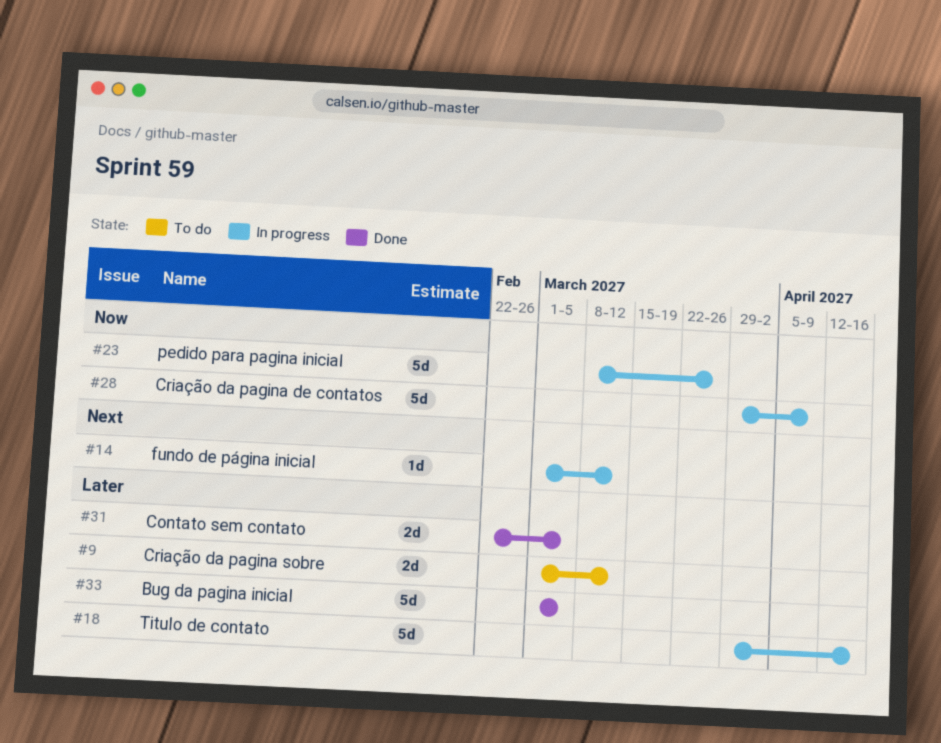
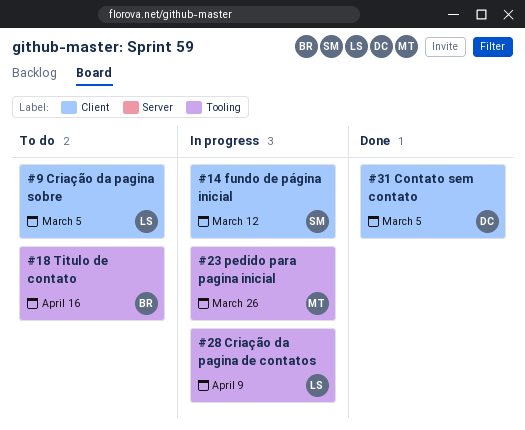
#9, due: Mar 12 -> Mar 5
#18, status: In progress -> To do
#33: present -> none

